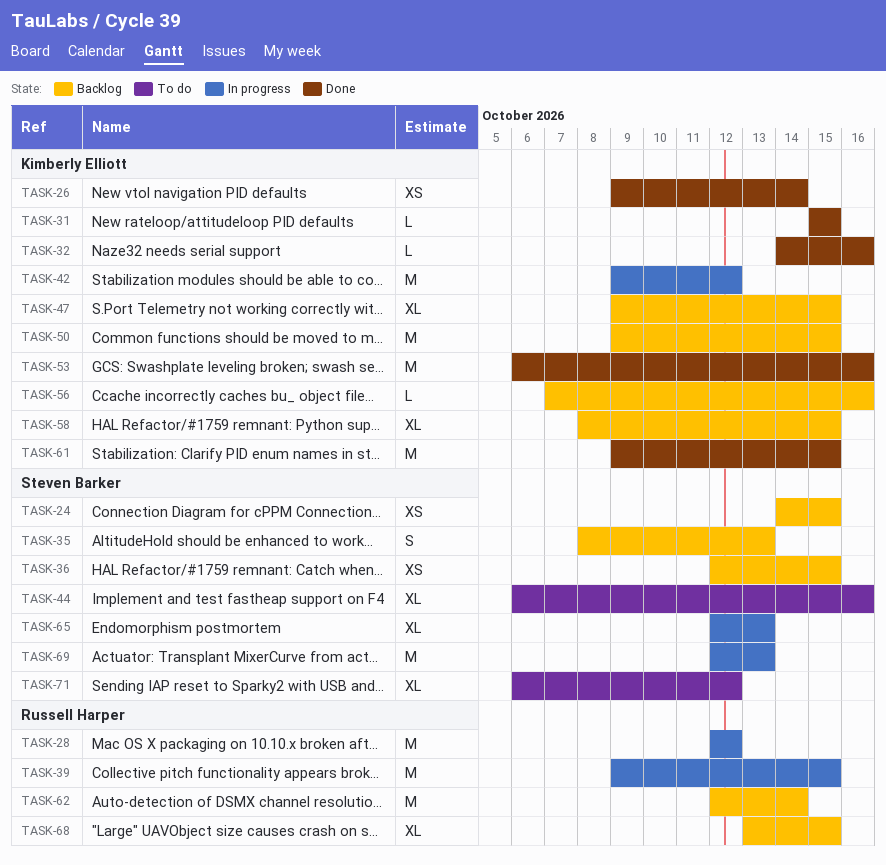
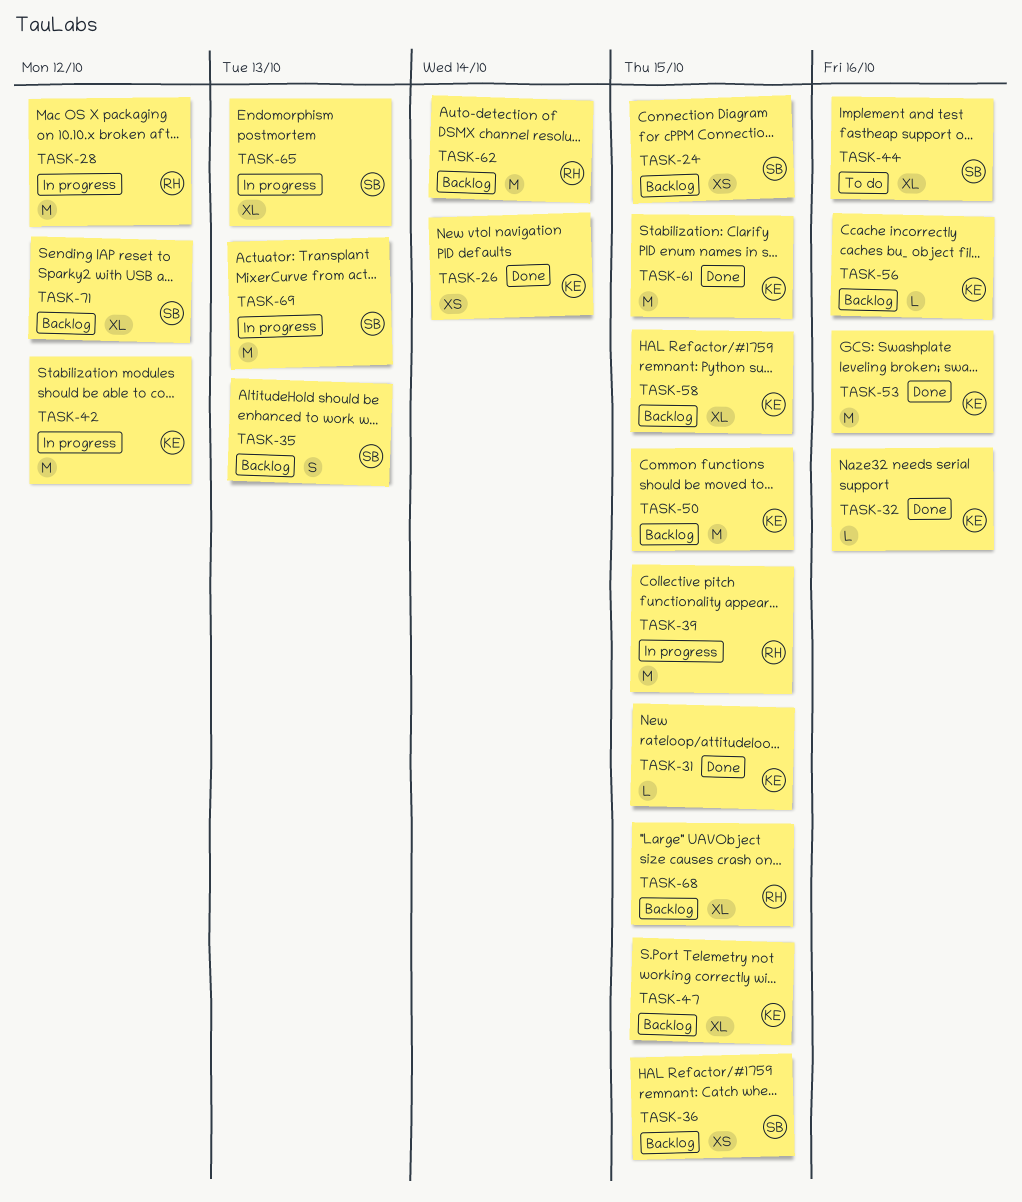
TASK-71, status: To do -> Backlog

